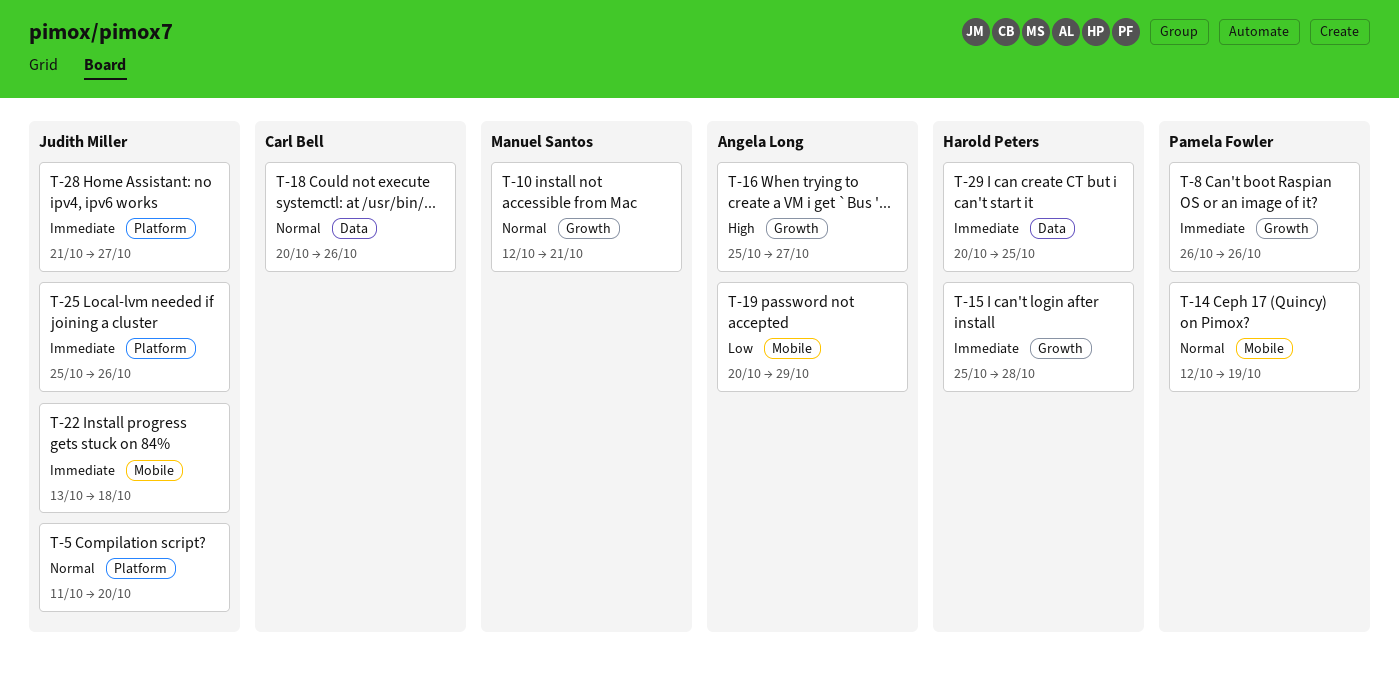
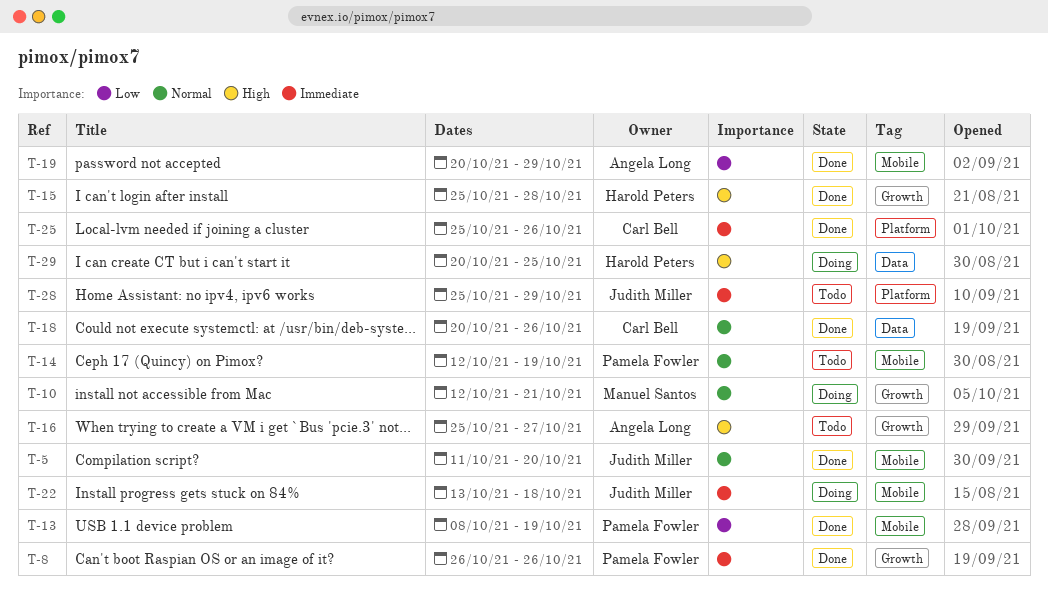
T-5, label: Platform -> Mobile
T-13: none -> present
T-15, priority: Immediate -> High
T-25, owner: Judith Miller -> Carl Bell
T-28, start: Oct 21 -> Oct 25
T-28, due: Oct 27 -> Oct 29
T-29, priority: Immediate -> High

